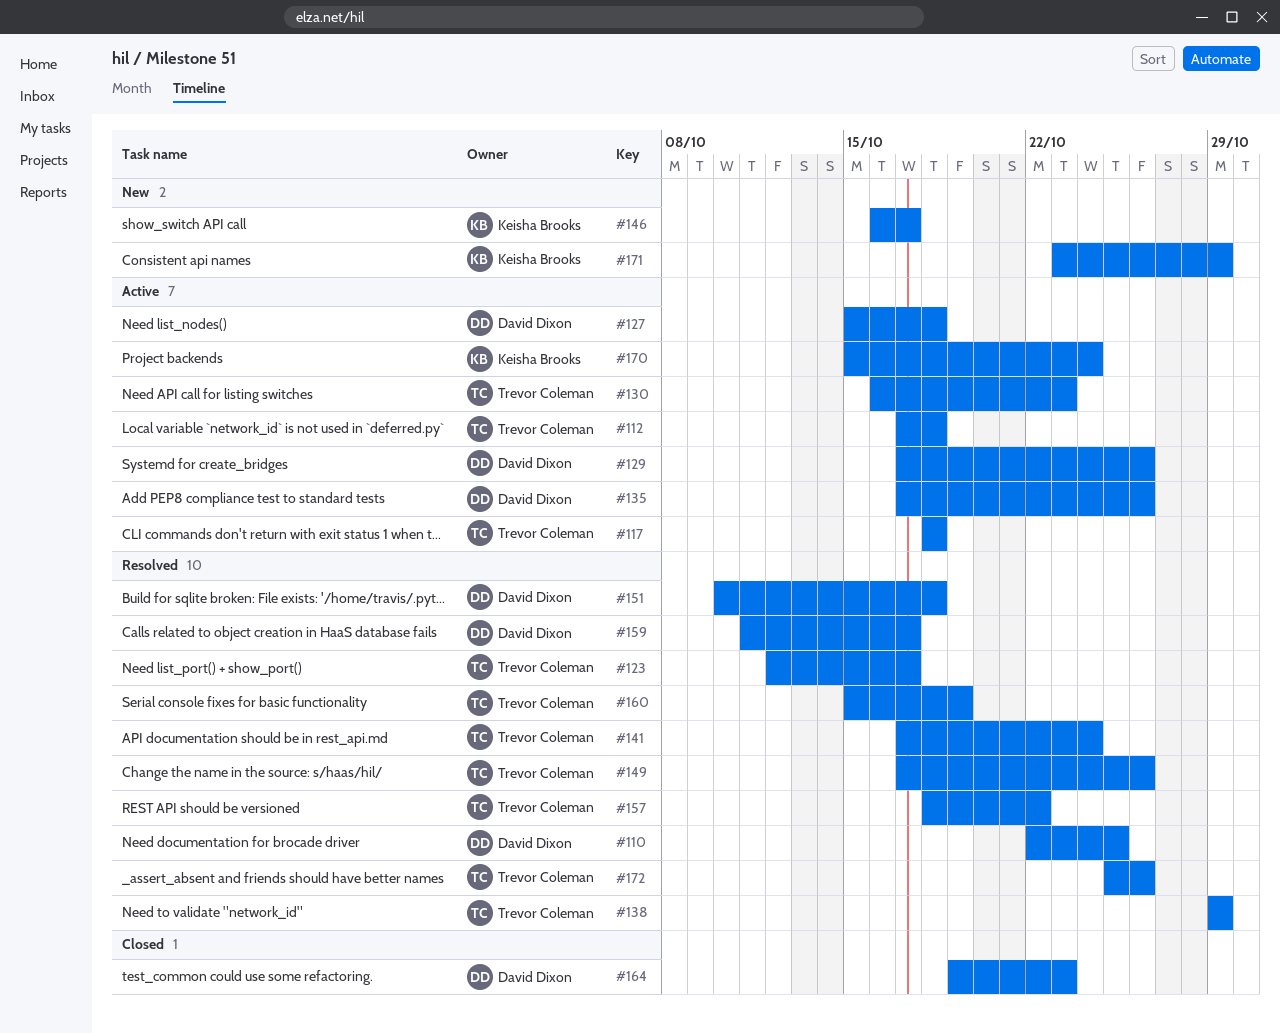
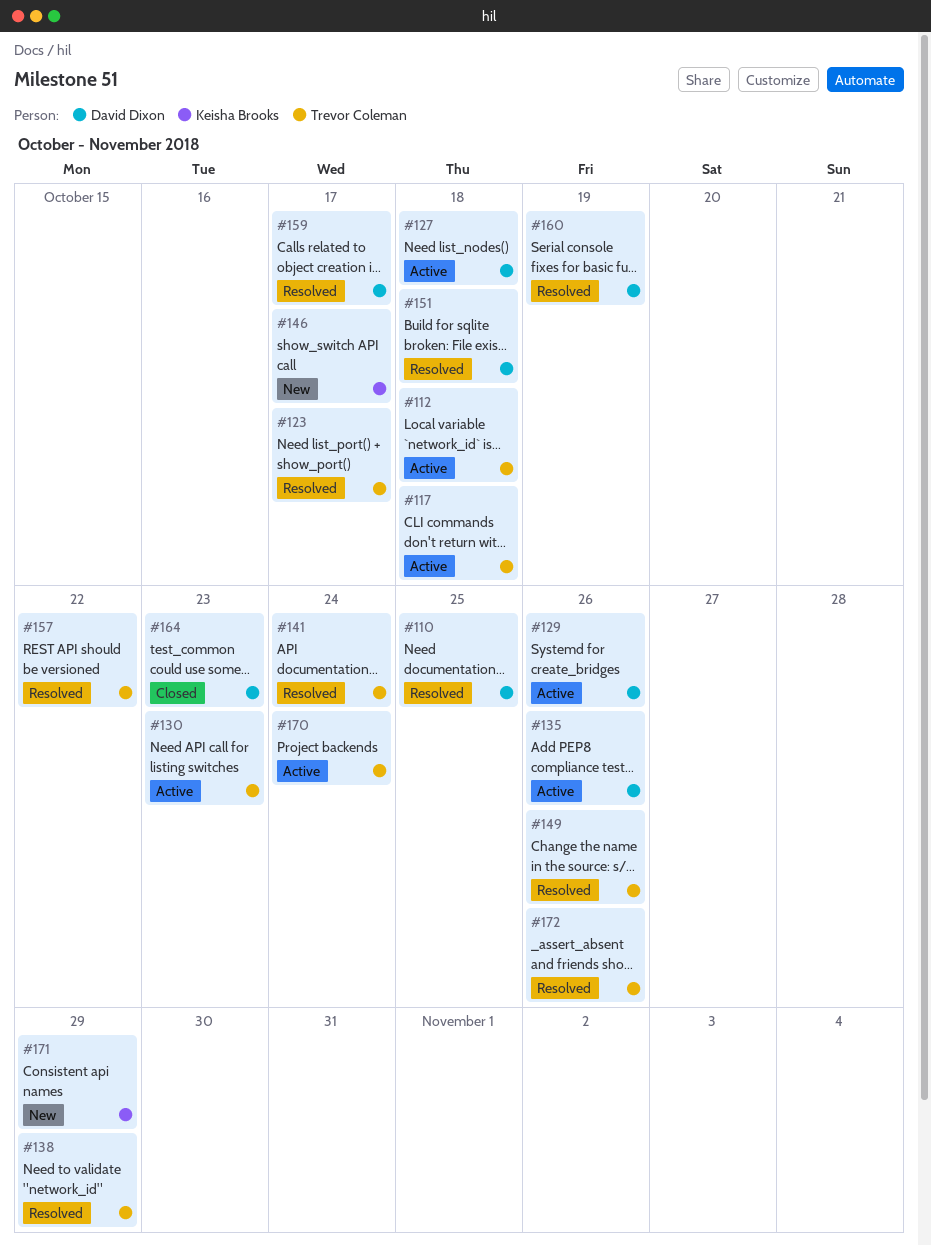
#160, owner: Trevor Coleman -> David Dixon
#170, owner: Keisha Brooks -> Trevor Coleman

